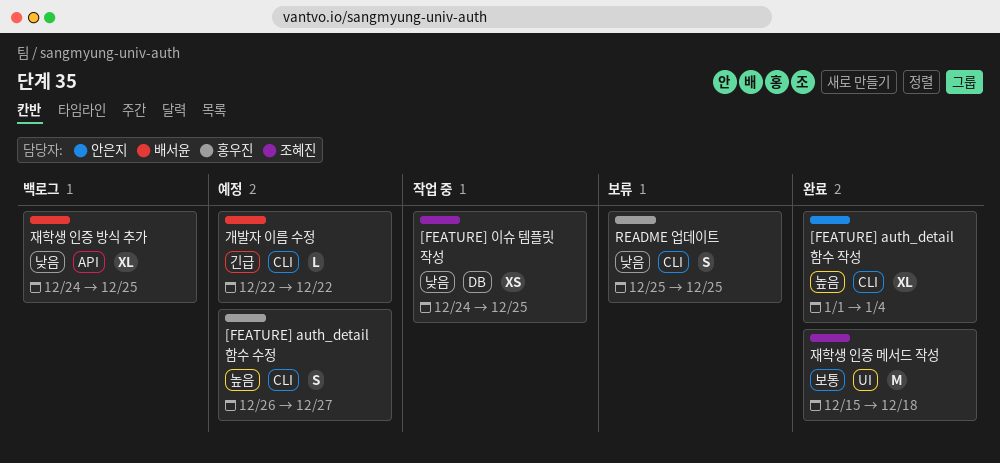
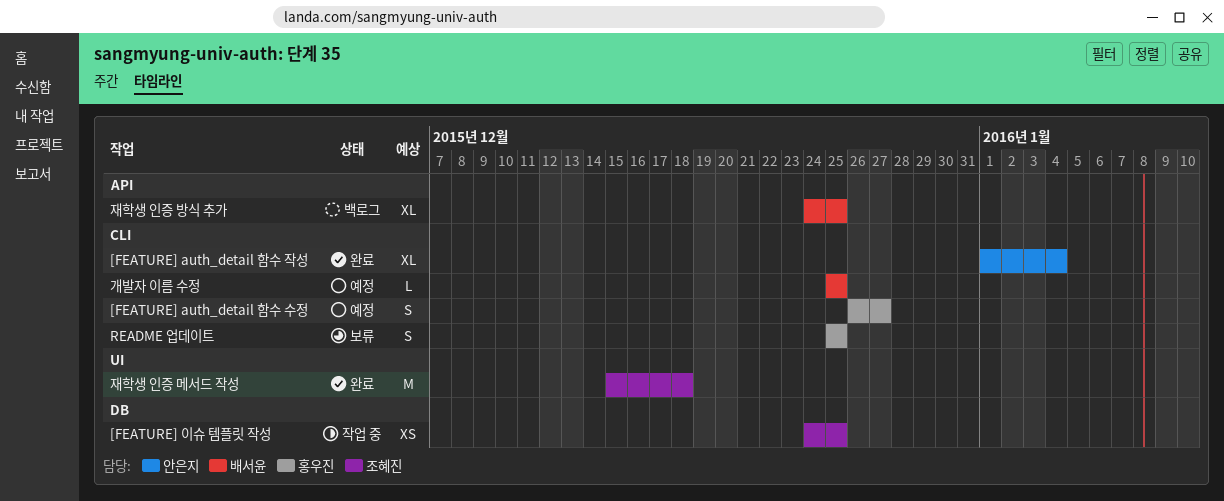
개발자 이름 수정, start: Dec 22 -> Dec 25
개발자 이름 수정, due: Dec 22 -> Dec 25

